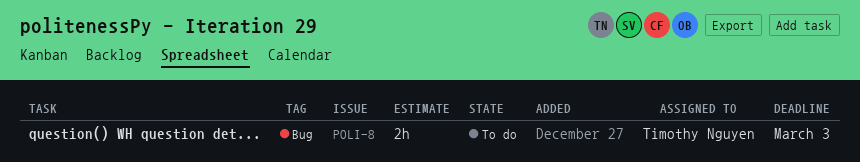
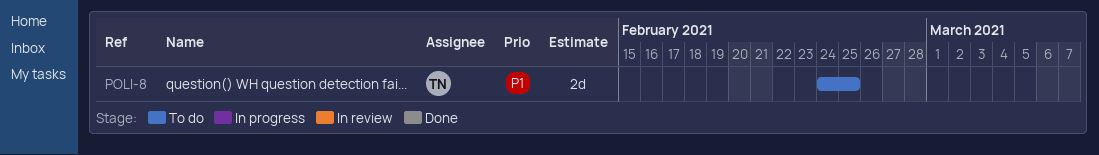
POLI-8, estimate: 2h -> 2d
POLI-8, due: Mar 3 -> Feb 25

